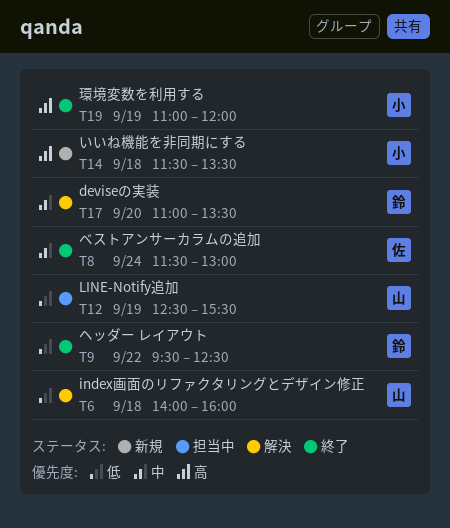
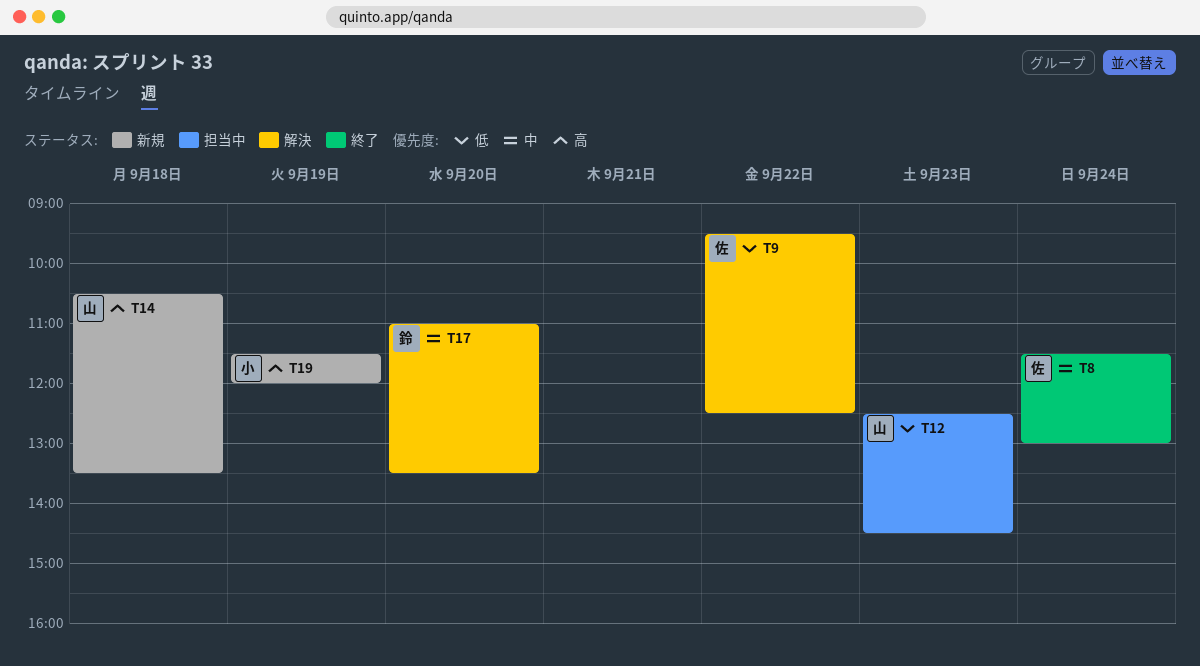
T6: present -> none
T9, status: 終了 -> 解決
T9, owner: 鈴 -> 佐
T12, day: Sep 19 -> Sep 23
T12, ends: 15:30 -> 14:30
T14, owner: 小 -> 山
T14, begins: 11:30 -> 10:30
T19, status: 終了 -> 新規
T19, begins: 11:00 -> 11:30

